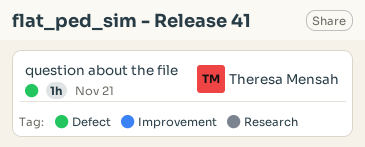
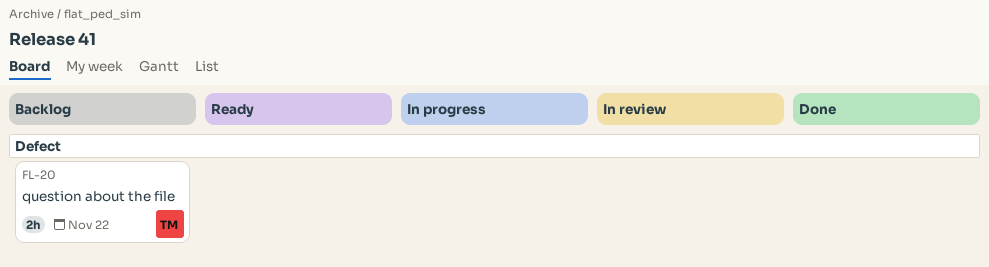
question about the file, estimate: 1h -> 2h
question about the file, due: Nov 21 -> Nov 22

